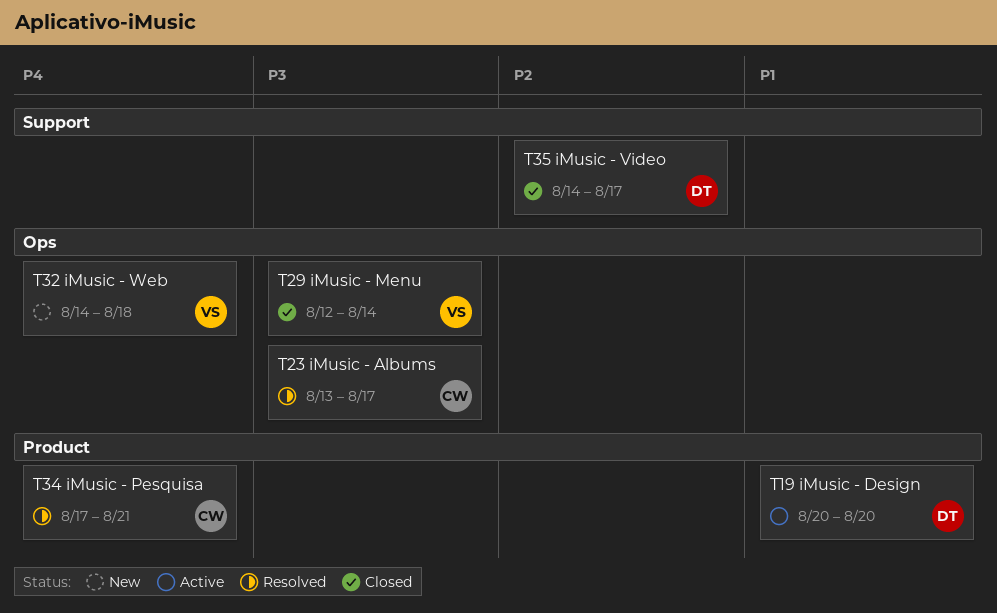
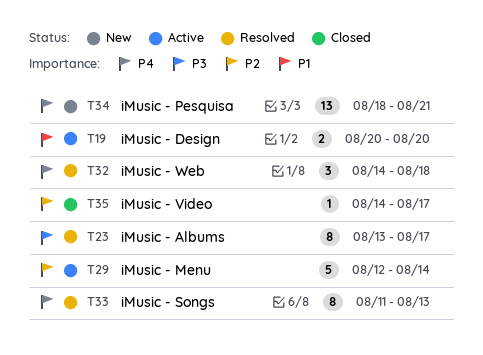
T29, status: Closed -> Active
T29, priority: P3 -> P2
T32, status: New -> Resolved
T33: none -> present
T34, status: Resolved -> New
T34, start: Aug 17 -> Aug 18

